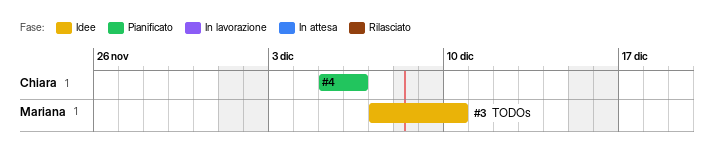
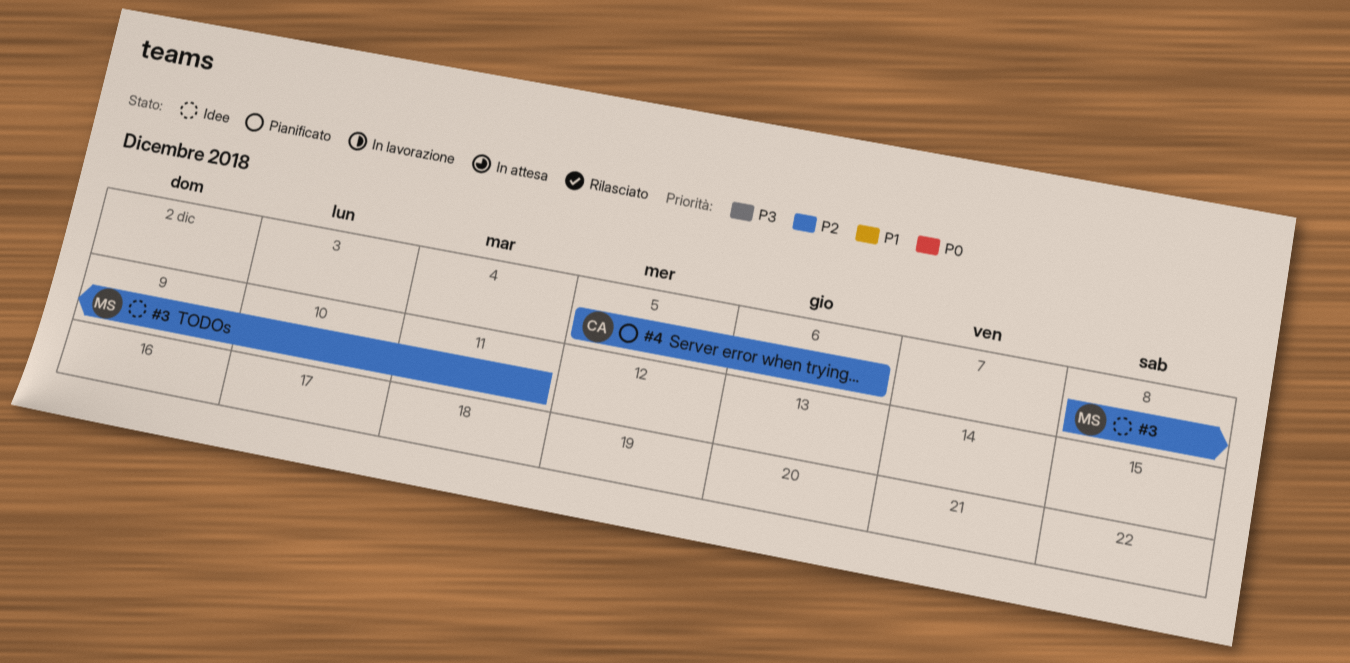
#3, start: Dec 7 -> Dec 8
#3, due: Dec 10 -> Dec 11

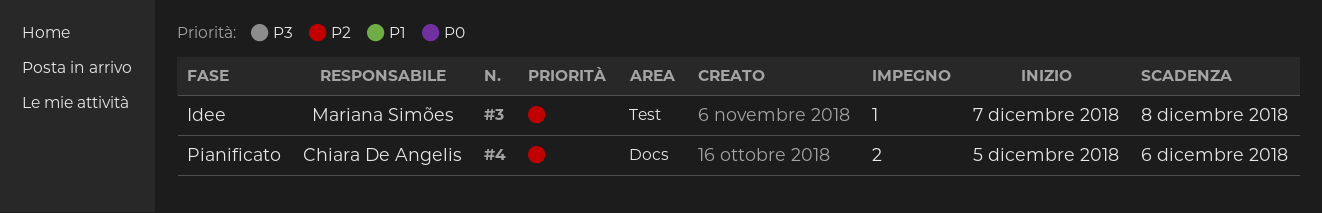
#3, start: Dec 8 -> Dec 7
#3, due: Dec 11 -> Dec 8

